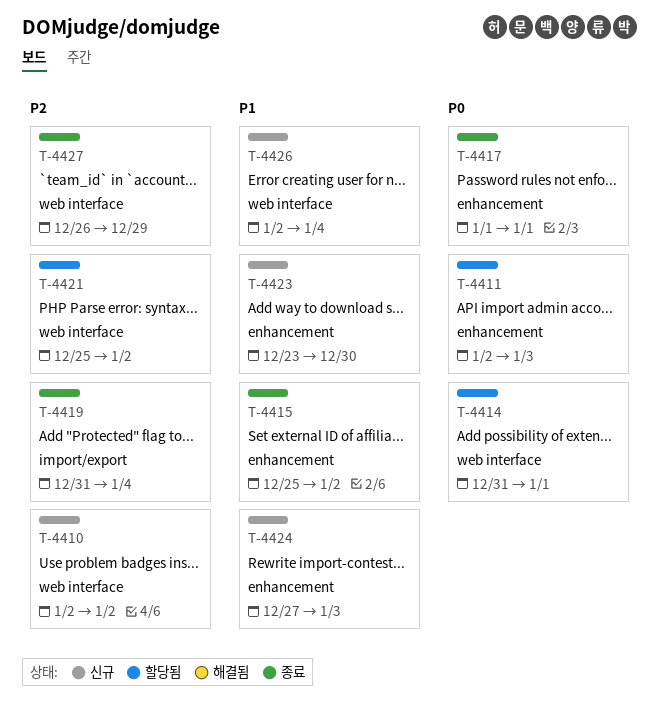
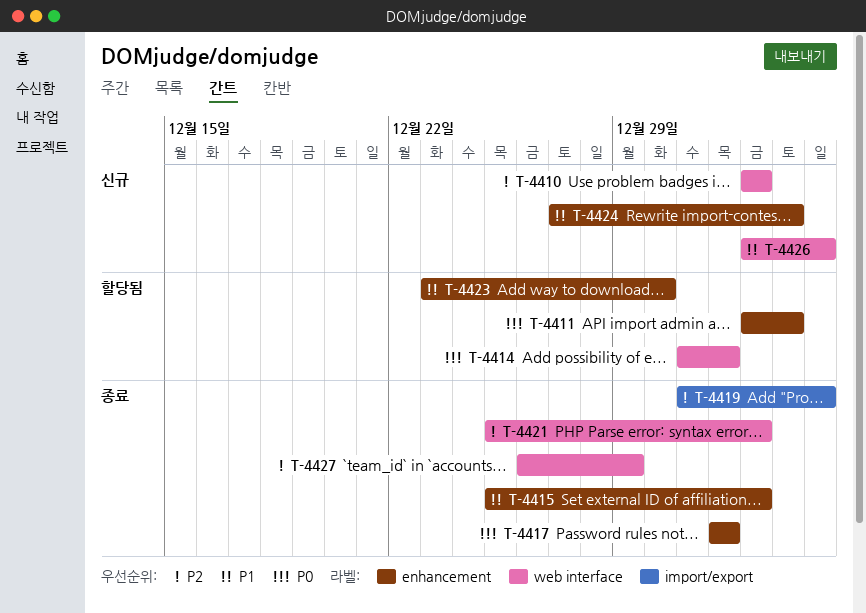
T-4421, status: 할당됨 -> 종료
T-4423, status: 신규 -> 할당됨

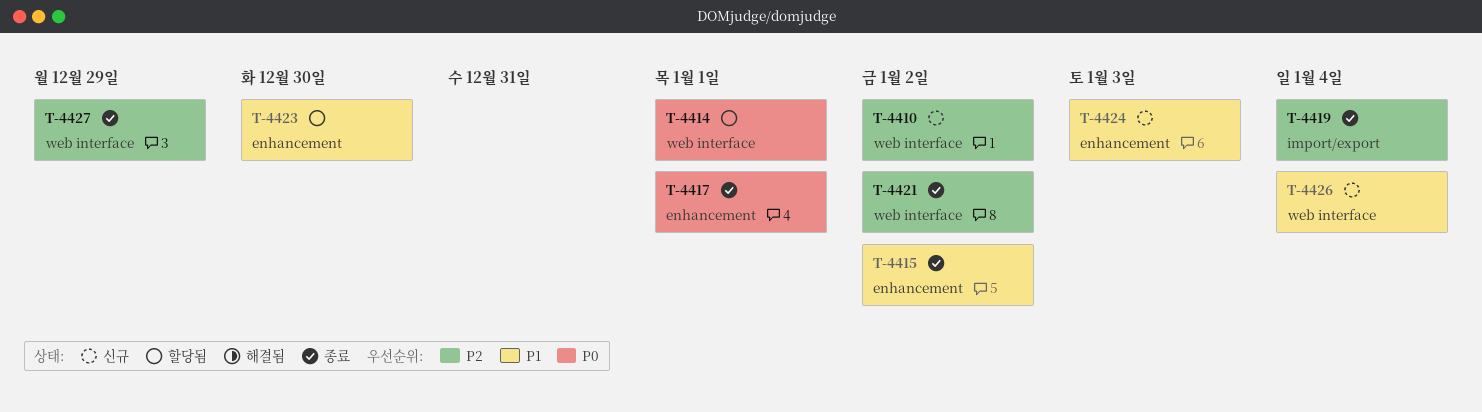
T-4411: present -> none

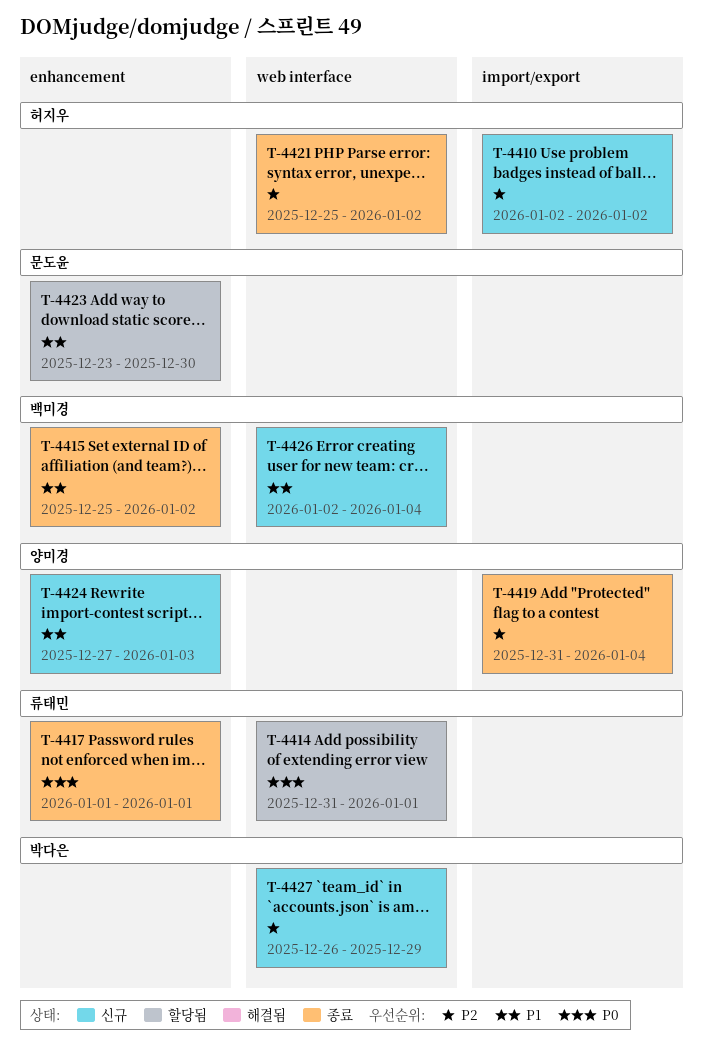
T-4410, label: web interface -> import/export
T-4427, status: 종료 -> 신규

